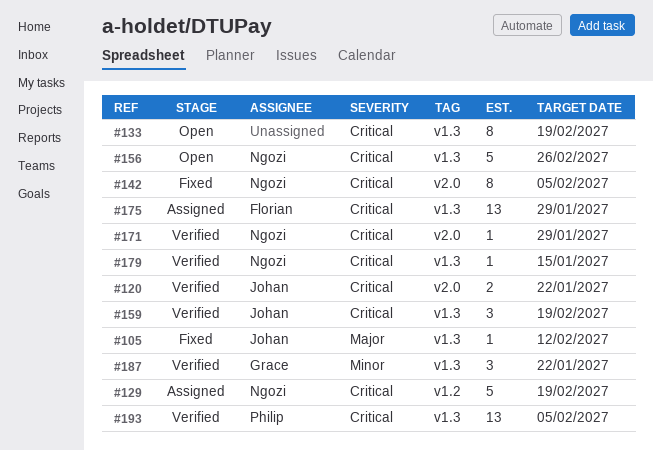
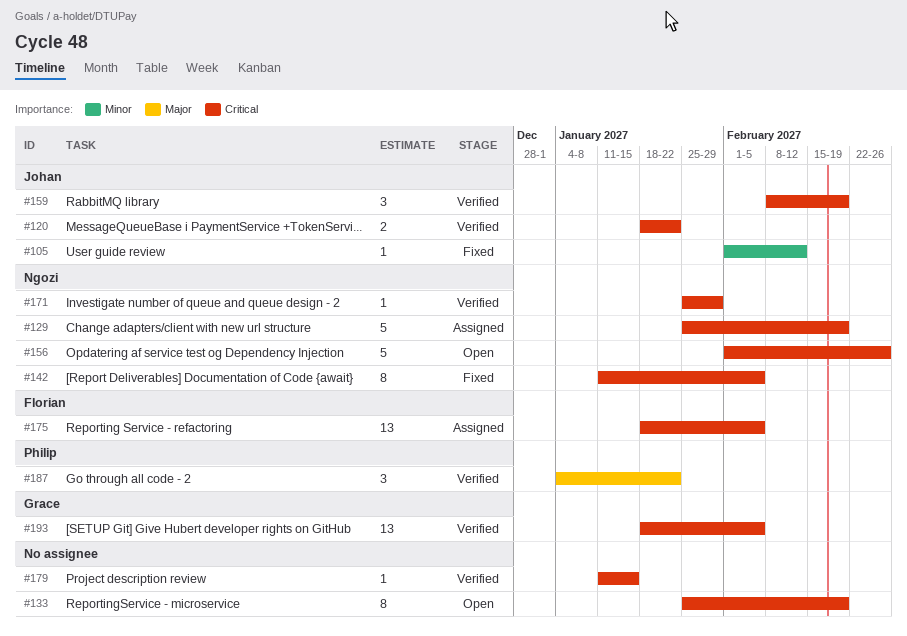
#105, priority: Major -> Minor
#175, due: Jan 29 -> Feb 5
#179, owner: Ngozi -> none
#187, owner: Grace -> Philip
#187, priority: Minor -> Major
#193, owner: Philip -> Grace

